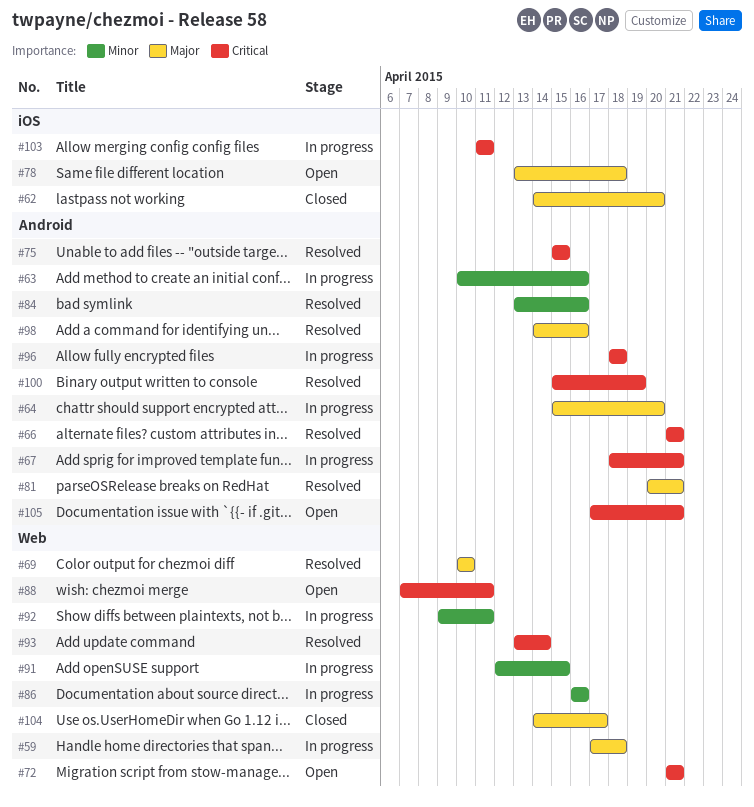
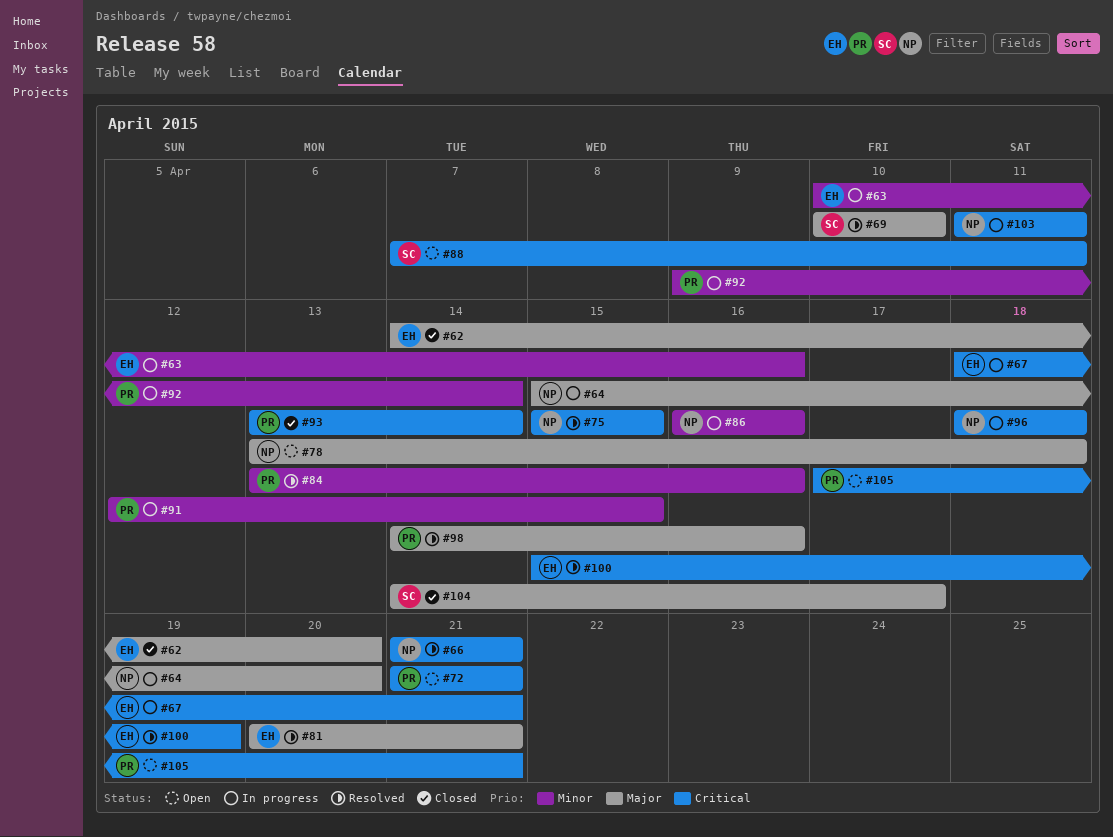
#59: present -> none
#92, due: Apr 11 -> Apr 14
#93, status: Resolved -> Closed

